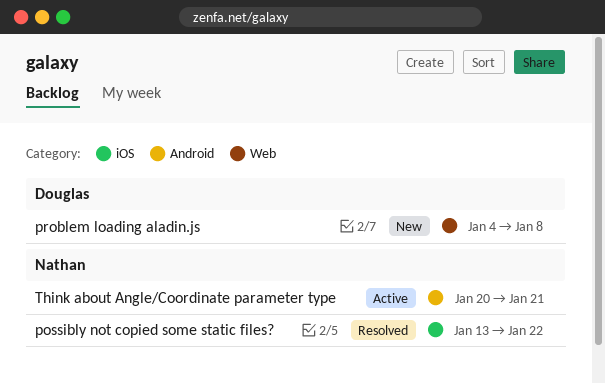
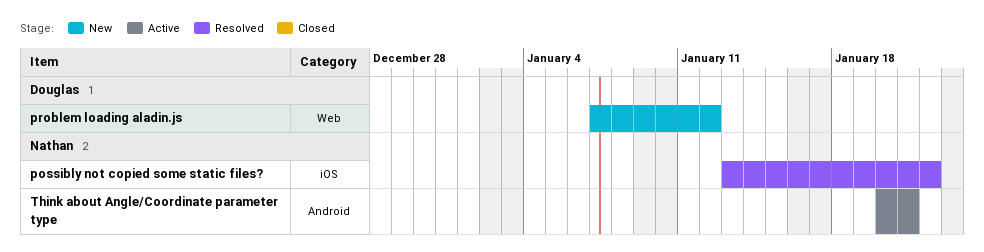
problem loading aladin.js, start: Jan 4 -> Jan 7
problem loading aladin.js, due: Jan 8 -> Jan 12

